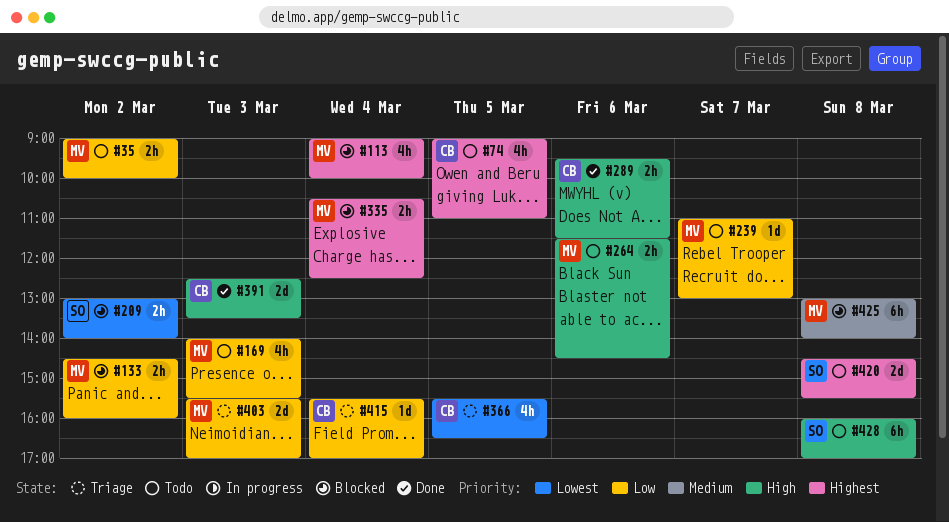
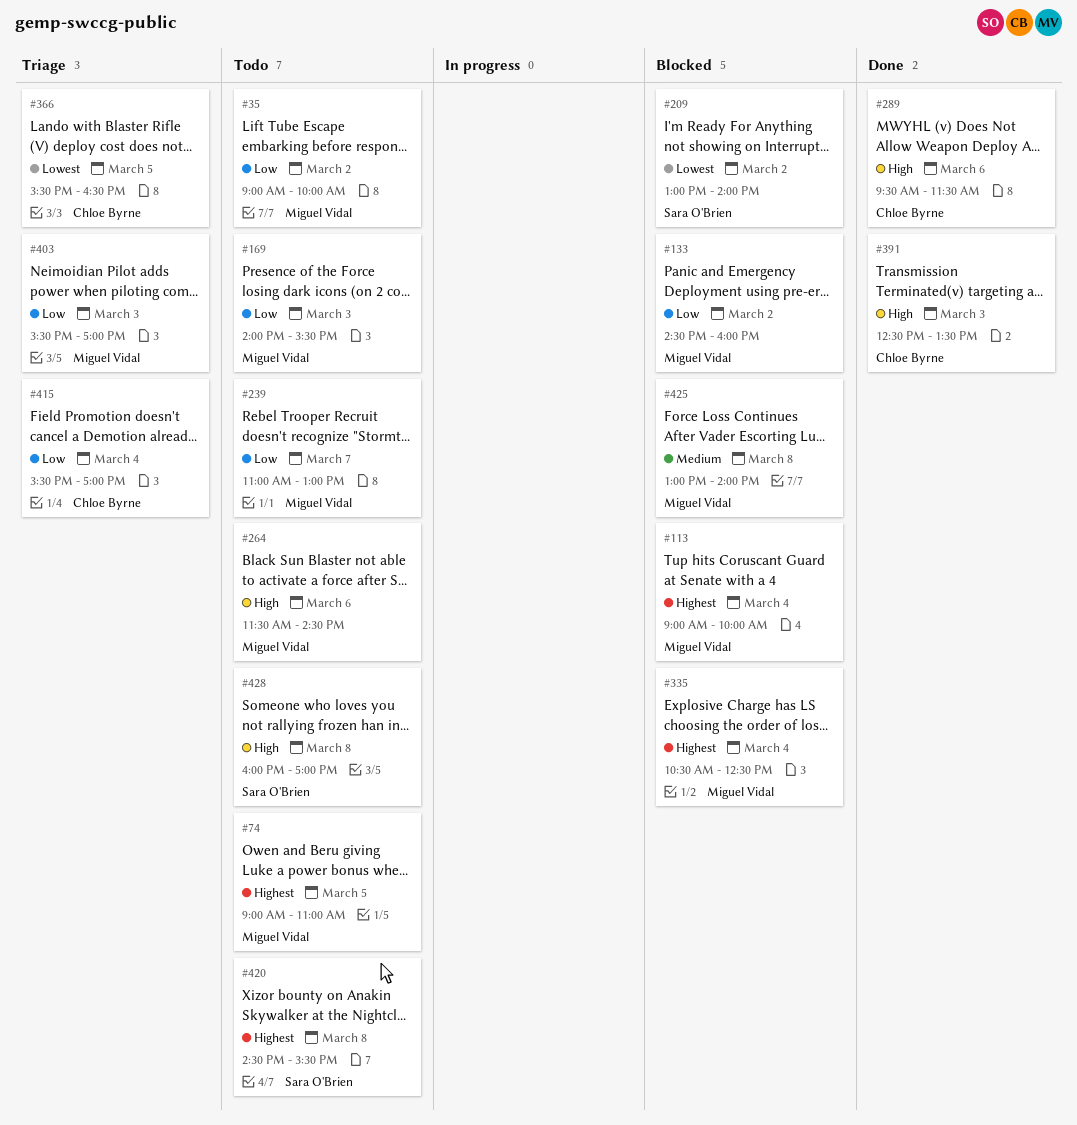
#74, owner: Chloe Byrne -> Miguel Vidal

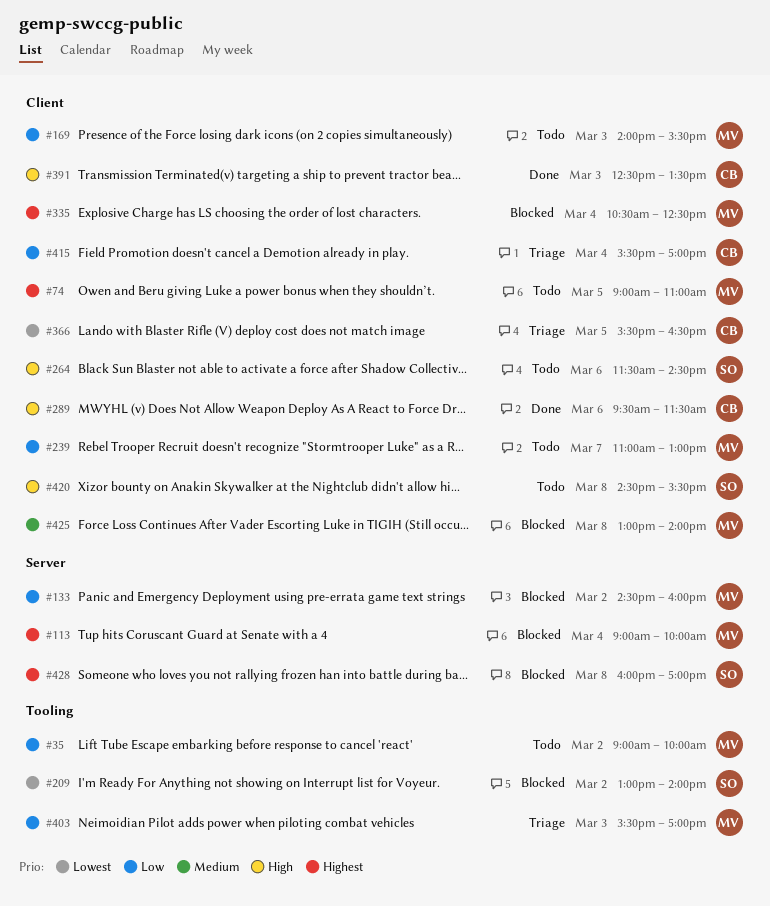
#264, owner: Miguel Vidal -> Sara O'Brien
#420, priority: Highest -> High
#428, status: Todo -> Blocked
#428, priority: High -> Highest

